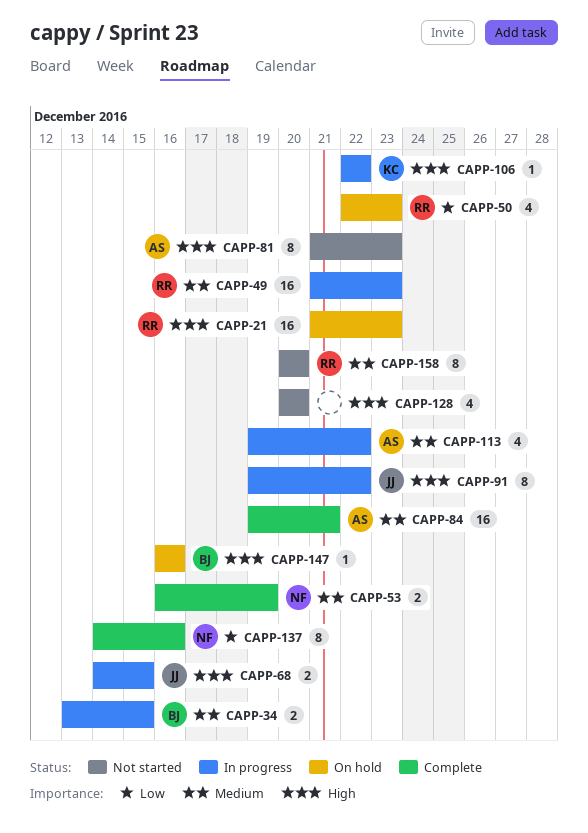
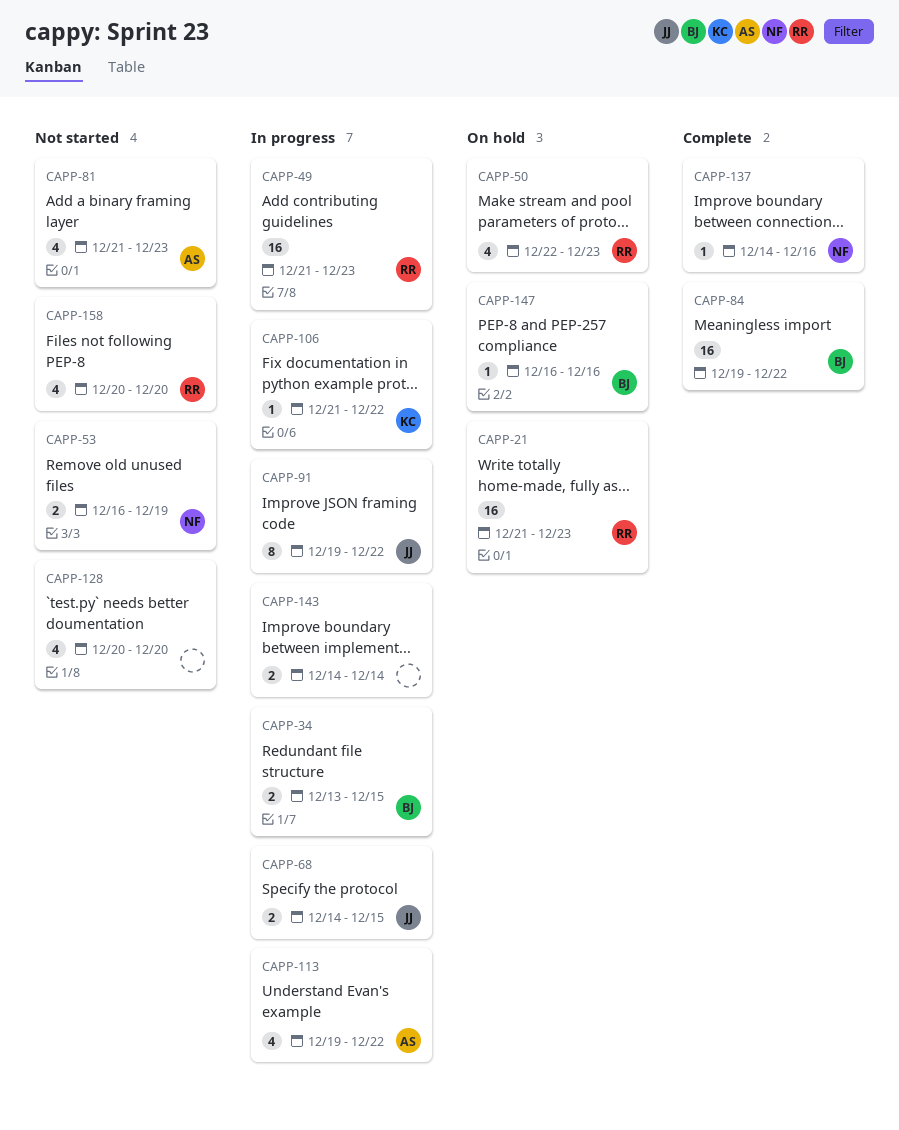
CAPP-53, status: Complete -> Not started
CAPP-81, estimate: 8 -> 4
CAPP-84, owner: AS -> BJ
CAPP-84, due: Dec 21 -> Dec 22
CAPP-106, start: Dec 22 -> Dec 21
CAPP-137, estimate: 8 -> 1
CAPP-143: none -> present
CAPP-158, estimate: 8 -> 4

